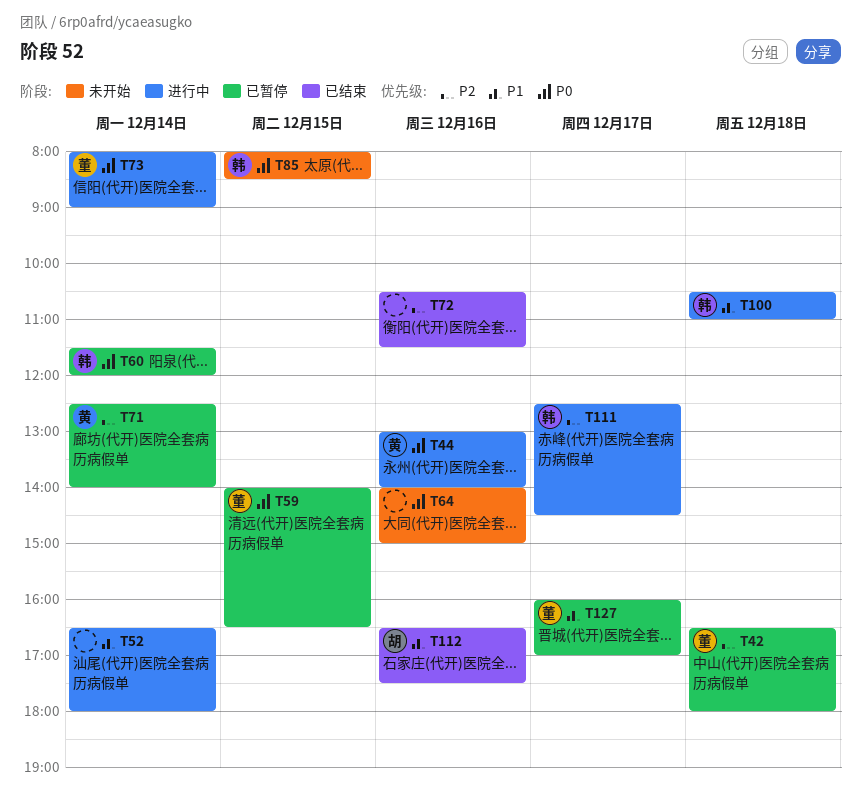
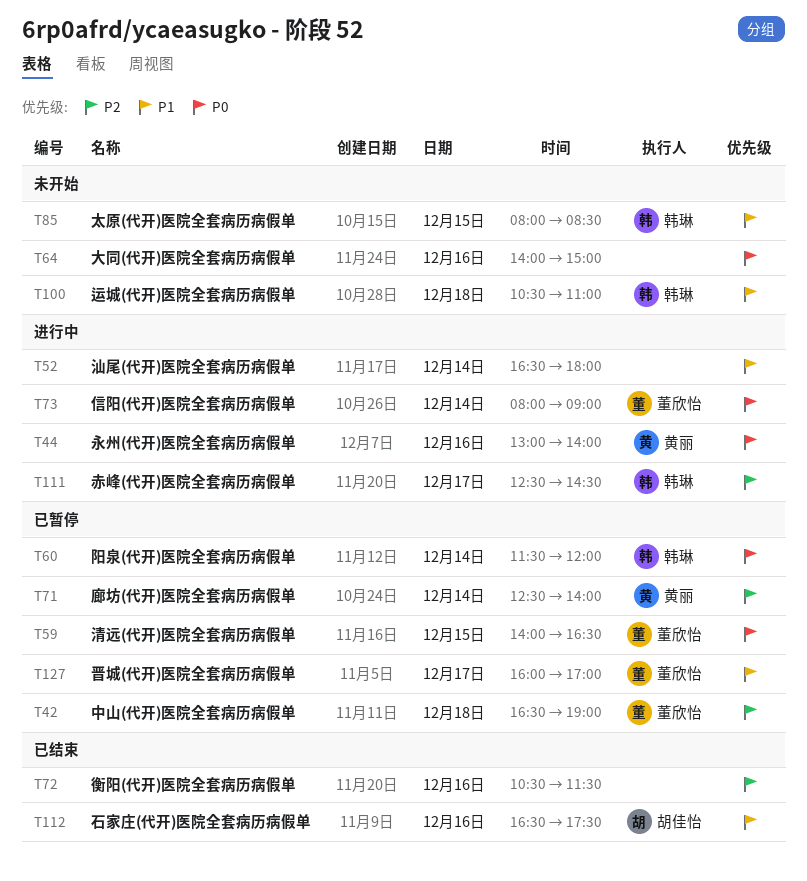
T42, ends: 18:00 -> 19:00
T85, priority: P0 -> P1
T100, status: 进行中 -> 未开始

